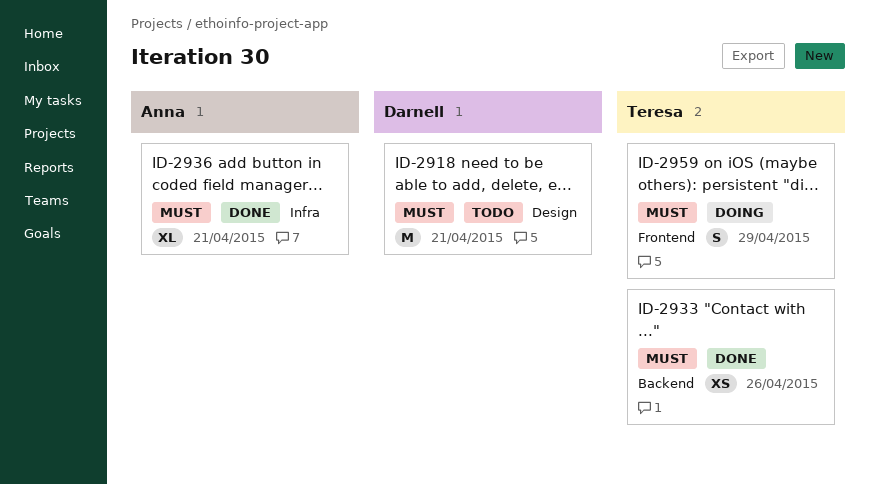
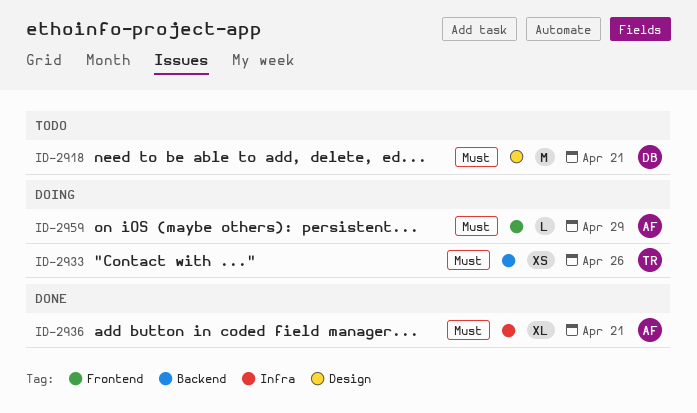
ID-2933, status: Done -> Doing
ID-2959, owner: Teresa -> Anna
ID-2959, estimate: S -> L

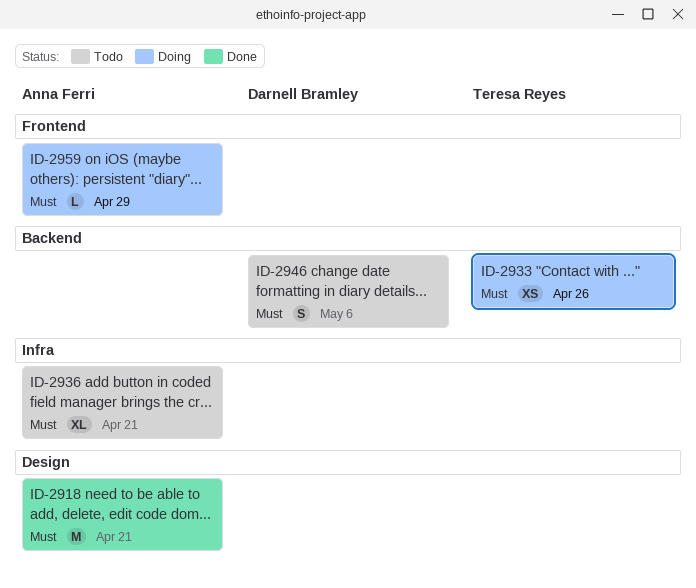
ID-2918, status: Todo -> Done
ID-2918, owner: Darnell Bramley -> Anna Ferri
ID-2936, status: Done -> Todo
ID-2946: none -> present

